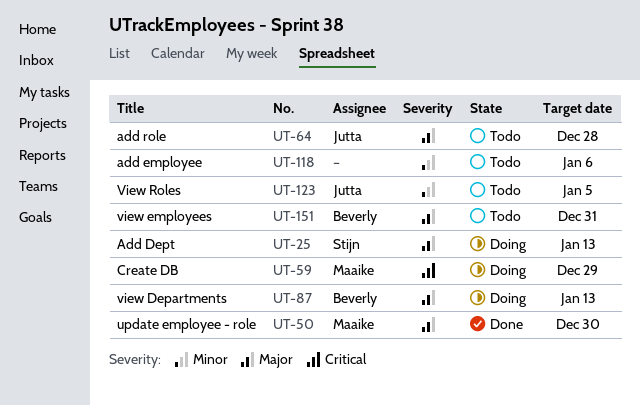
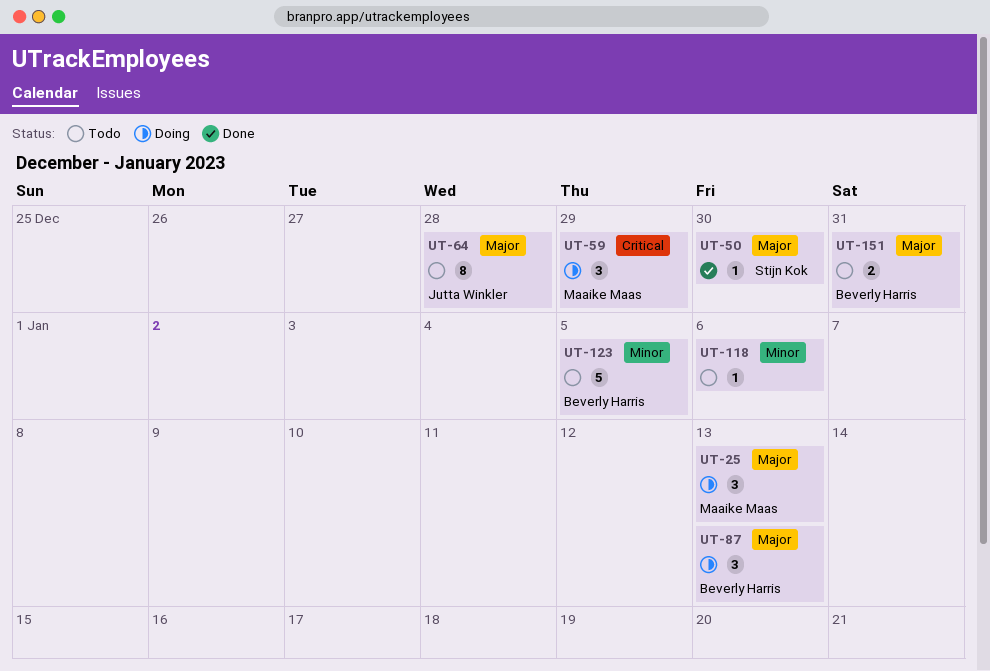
UT-25, owner: Stijn Kok -> Maaike Maas
UT-50, owner: Maaike Maas -> Stijn Kok
UT-123, owner: Jutta Winkler -> Beverly Harris

